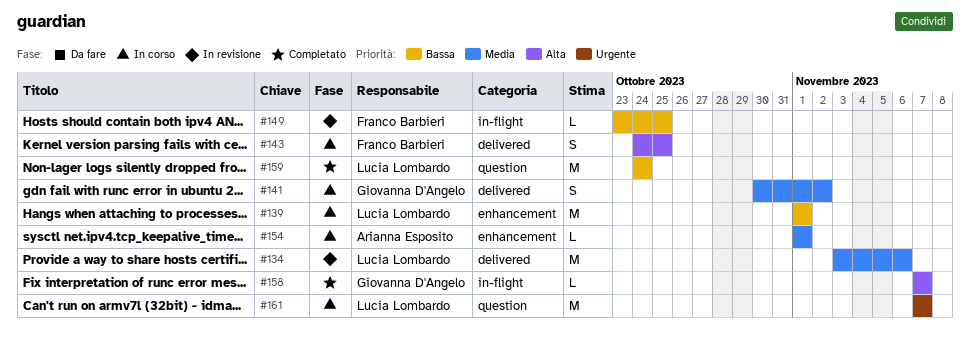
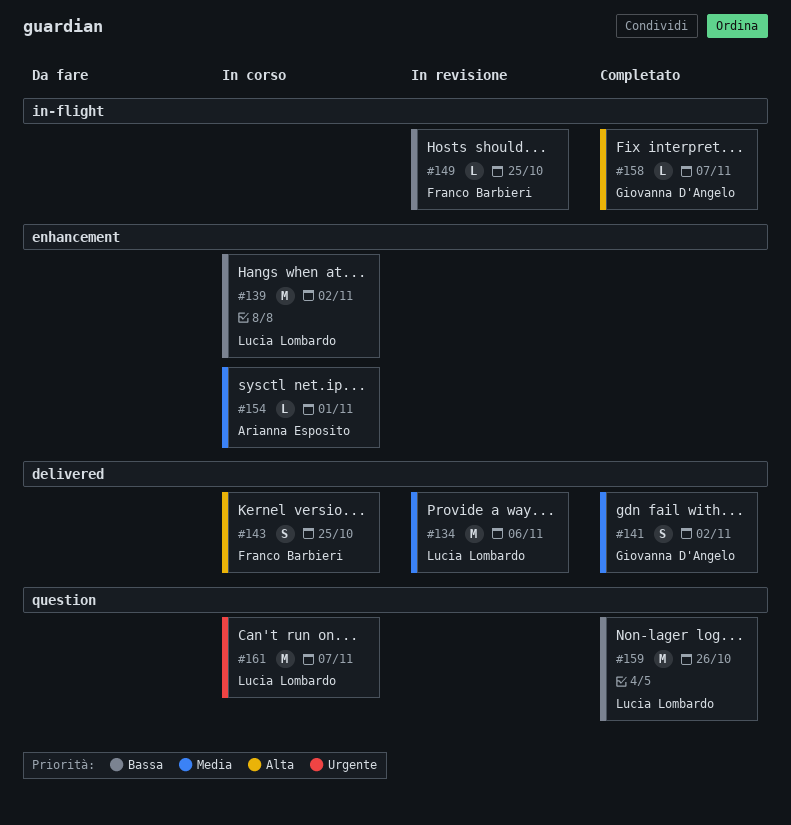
#139, due: Nov 1 -> Nov 2
#141, status: In corso -> Completato
#159, due: Oct 24 -> Oct 26

